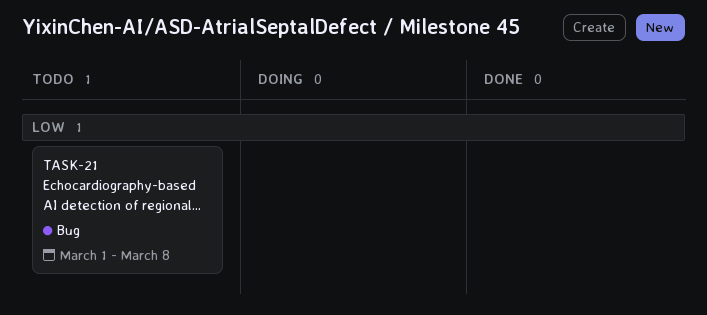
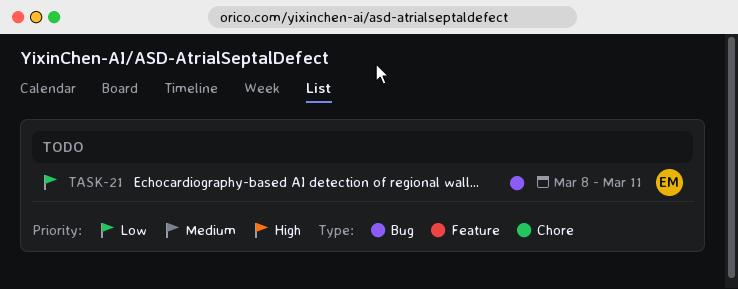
TASK-21, start: Mar 1 -> Mar 8
TASK-21, due: Mar 8 -> Mar 11

